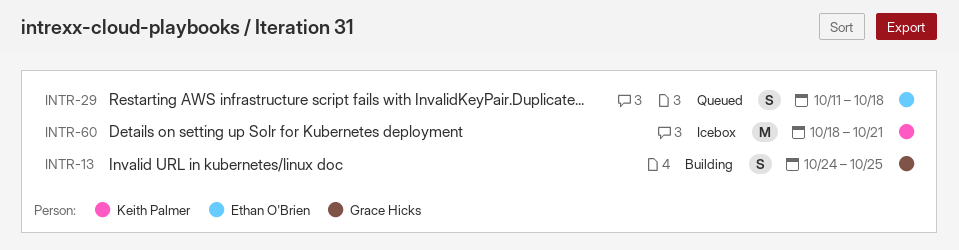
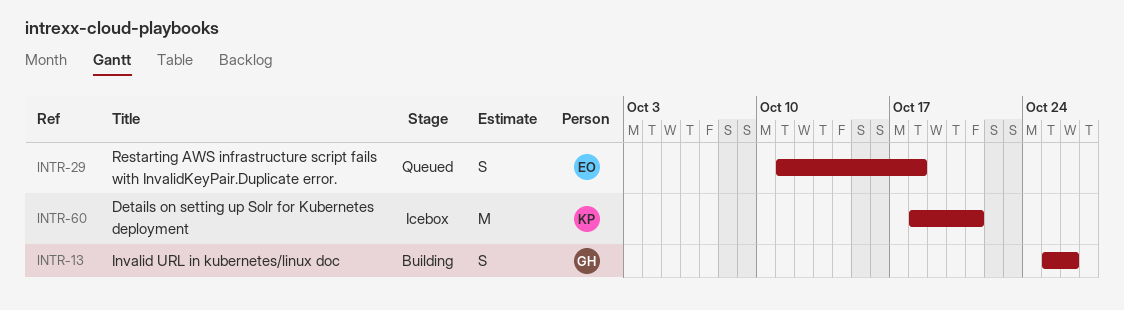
INTR-13, start: Oct 24 -> Oct 25
INTR-13, due: Oct 25 -> Oct 26

